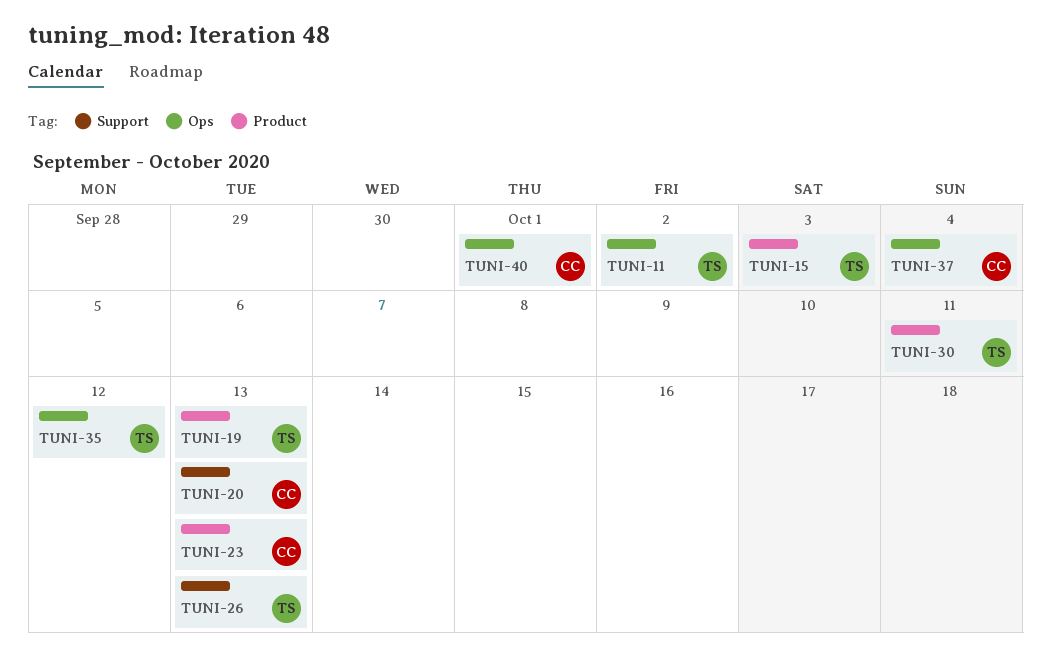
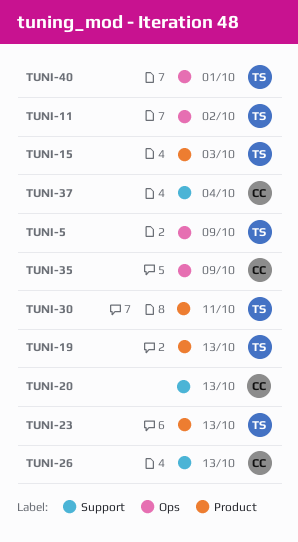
TUNI-5: none -> present
TUNI-23, owner: CC -> TS
TUNI-26, owner: TS -> CC
TUNI-35, owner: TS -> CC
TUNI-35, due: Oct 12 -> Oct 9
TUNI-37, label: Ops -> Support
TUNI-40, owner: CC -> TS

